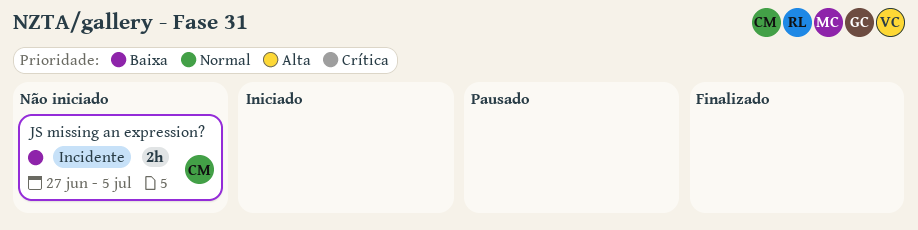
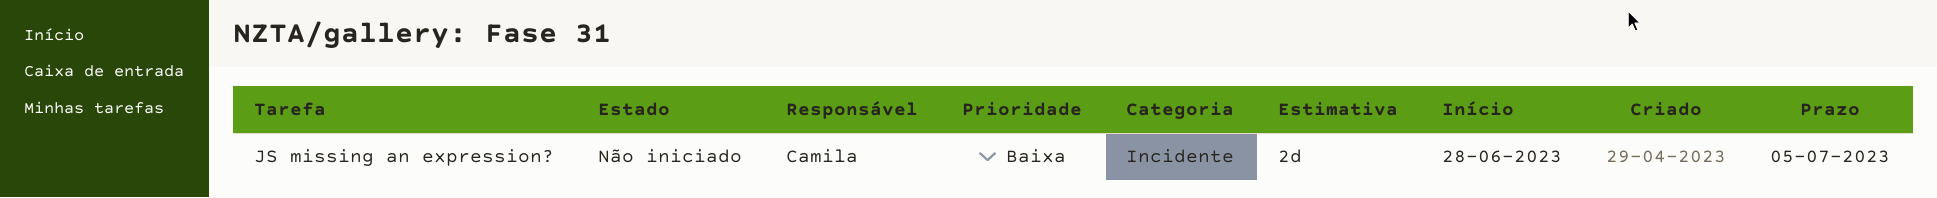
JS missing an expression?, estimate: 2h -> 2d
JS missing an expression?, start: Jun 27 -> Jun 28

